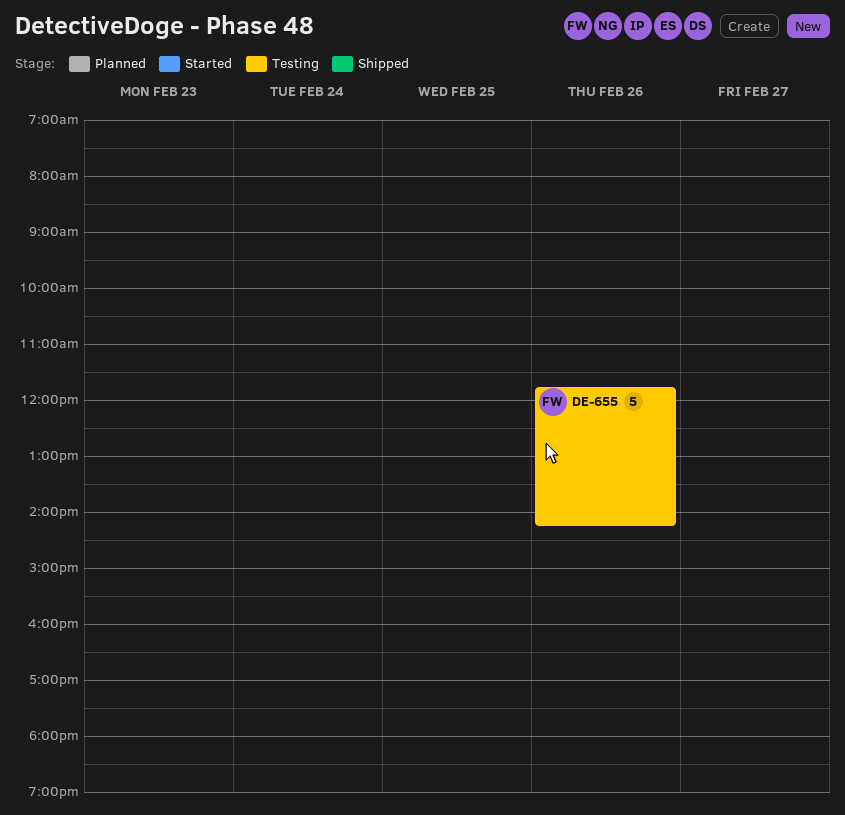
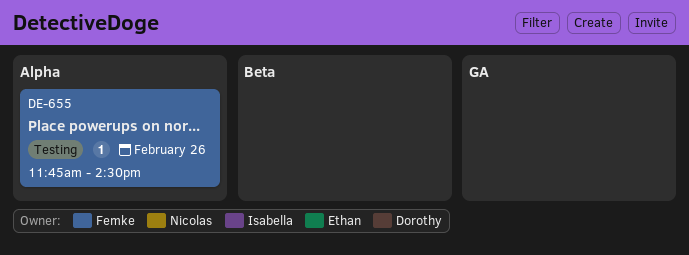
DE-655, estimate: 5 -> 1
DE-655, ends: 14:15 -> 14:30

